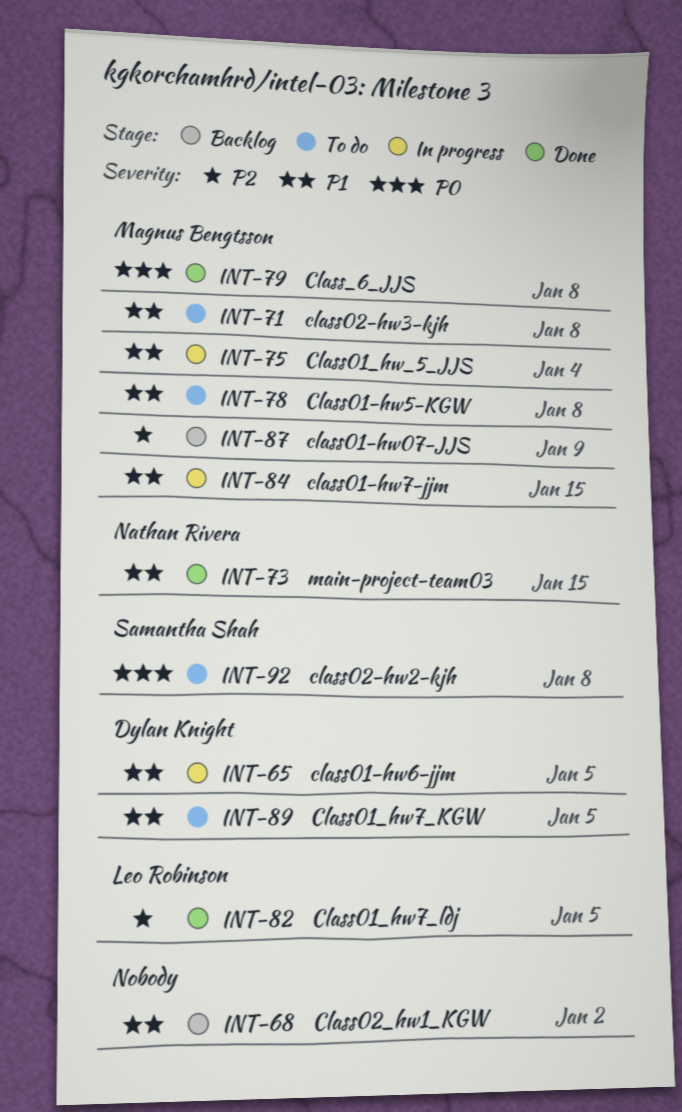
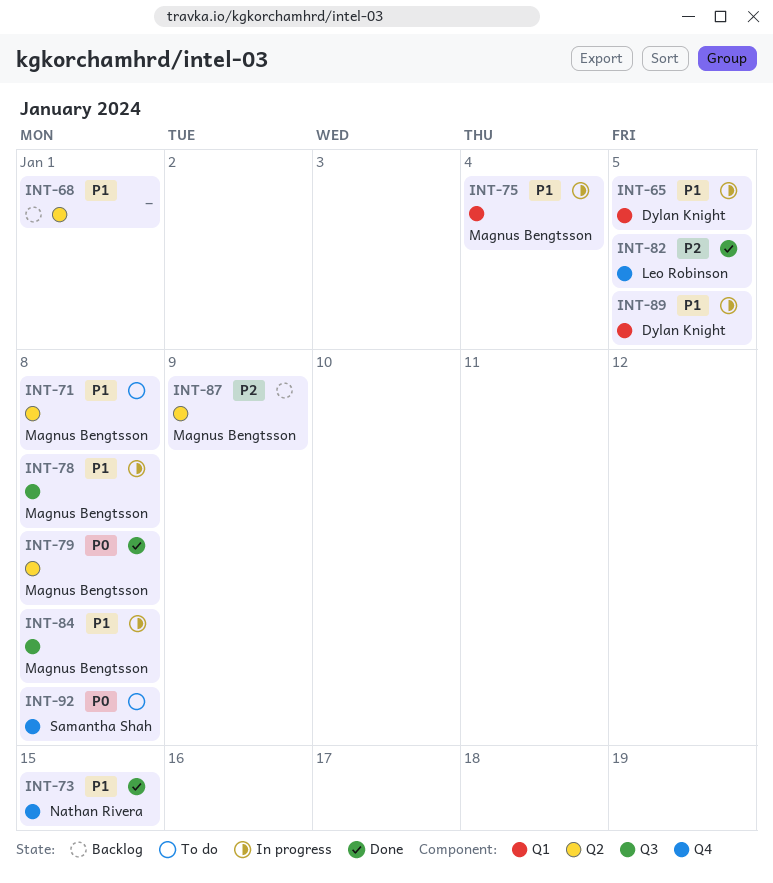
INT-68, due: Jan 2 -> Jan 1
INT-78, status: To do -> In progress
INT-84, due: Jan 15 -> Jan 8
INT-89, status: To do -> In progress

